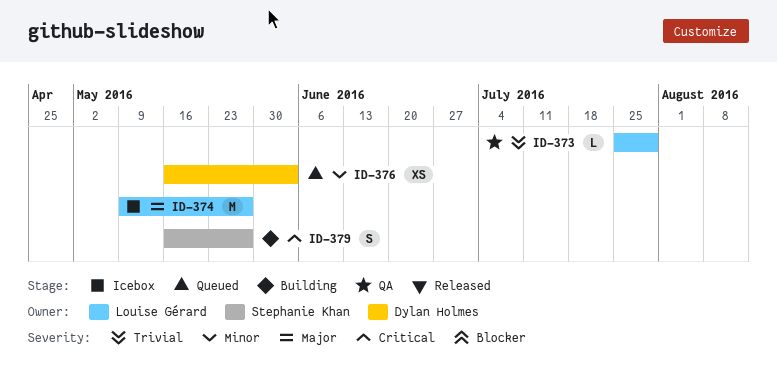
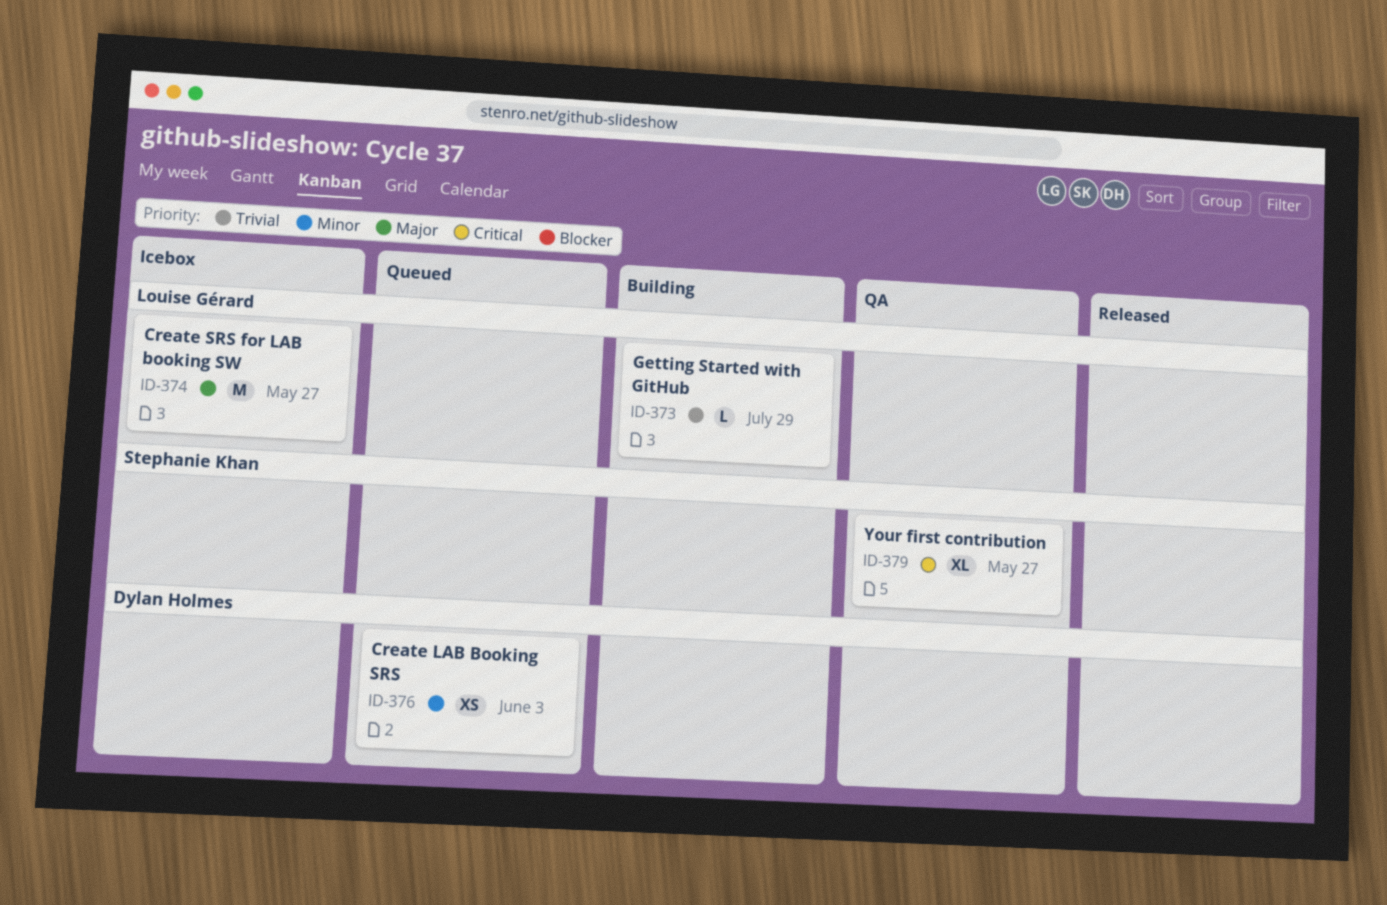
ID-373, status: QA -> Building
ID-379, status: Building -> QA
ID-379, estimate: S -> XL

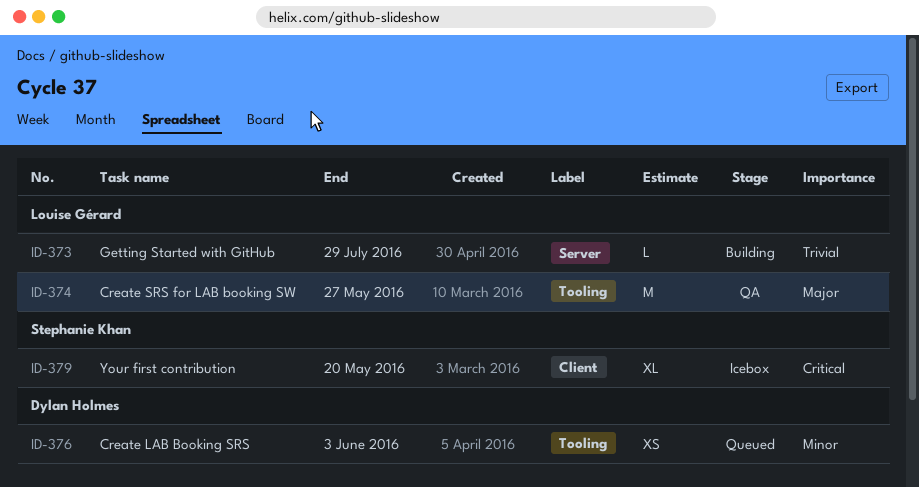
ID-374, status: Icebox -> QA
ID-379, status: QA -> Icebox
ID-379, due: May 27 -> May 20

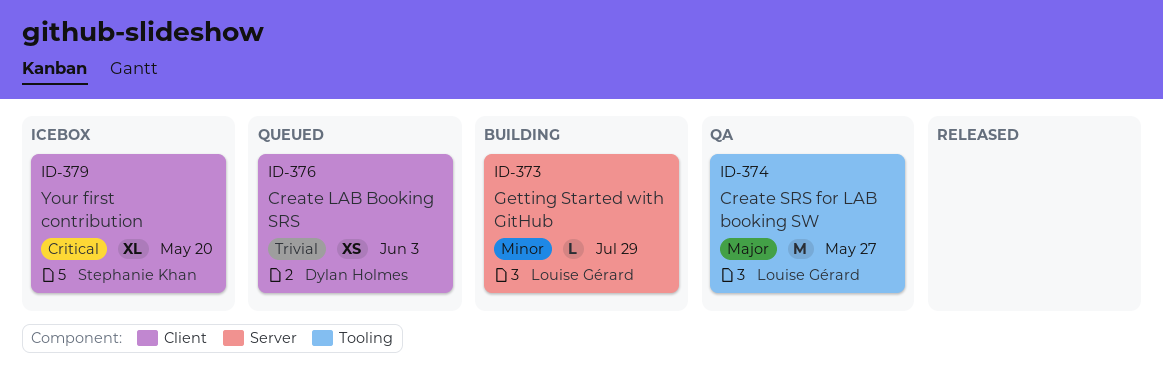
ID-373, priority: Trivial -> Minor
ID-376, priority: Minor -> Trivial
ID-376, label: Tooling -> Client

